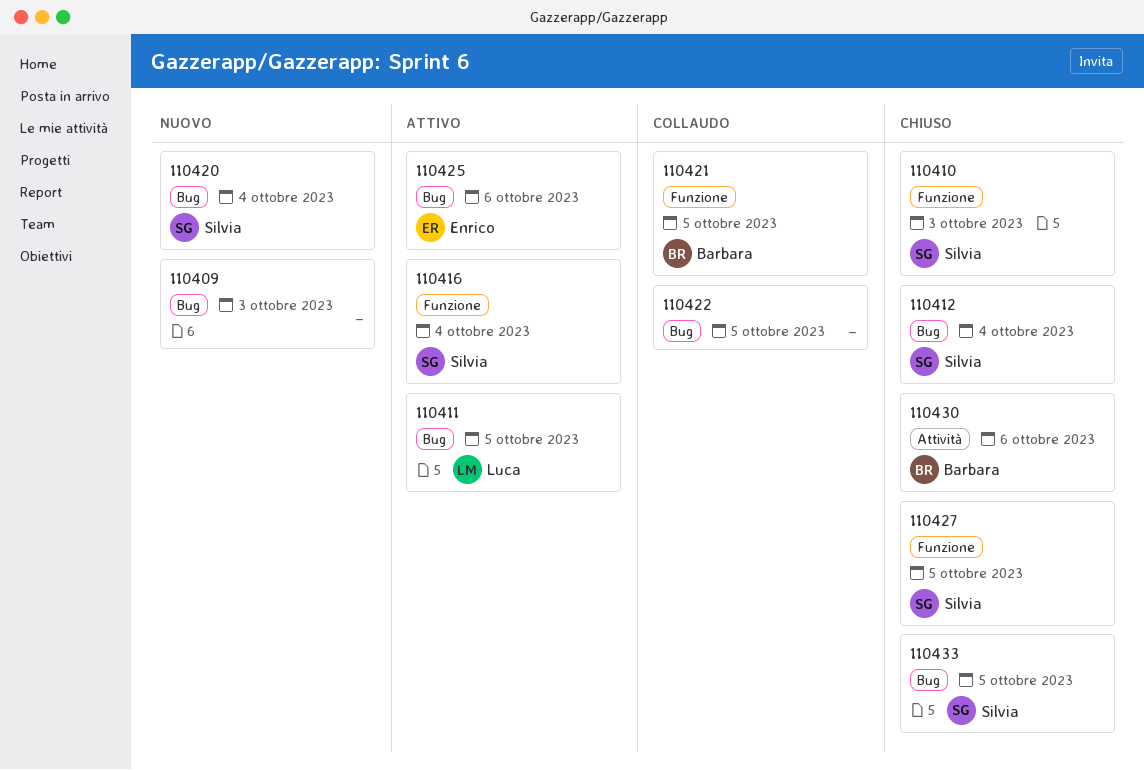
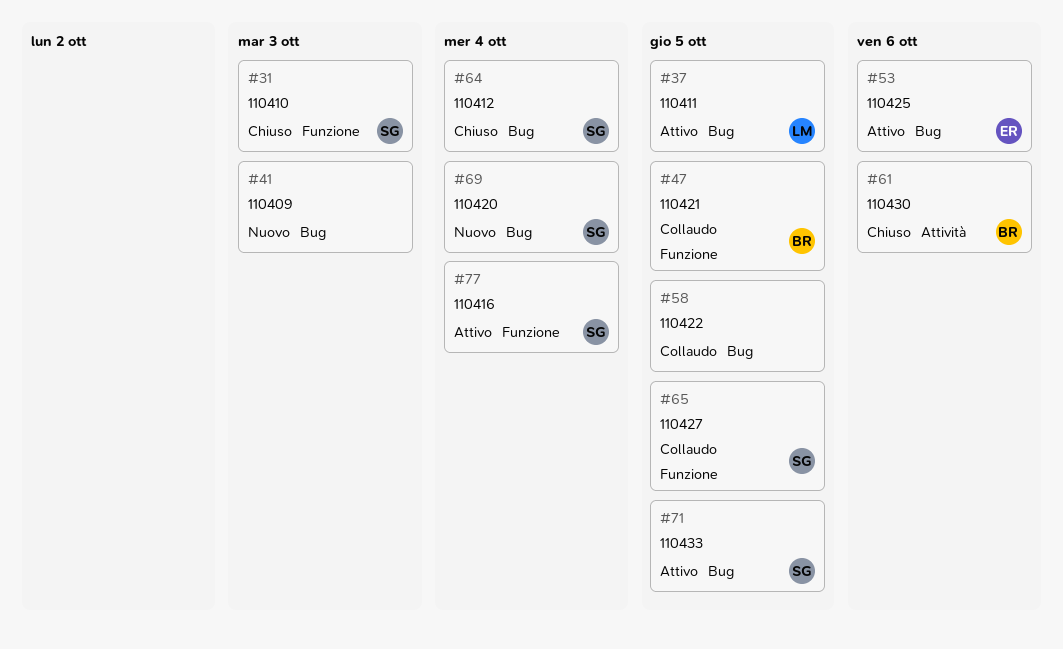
110427, status: Chiuso -> Collaudo
110433, status: Chiuso -> Attivo

